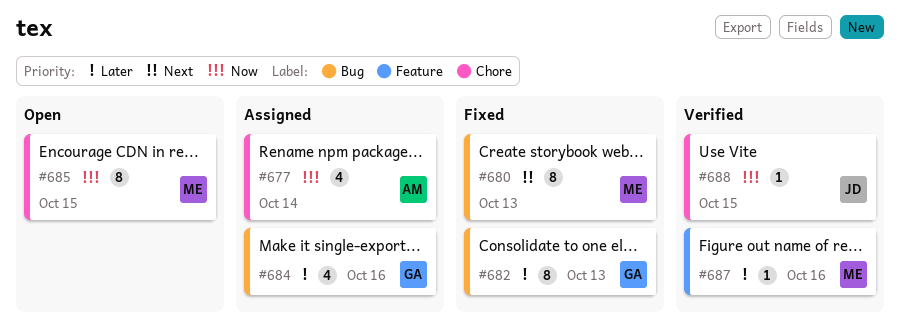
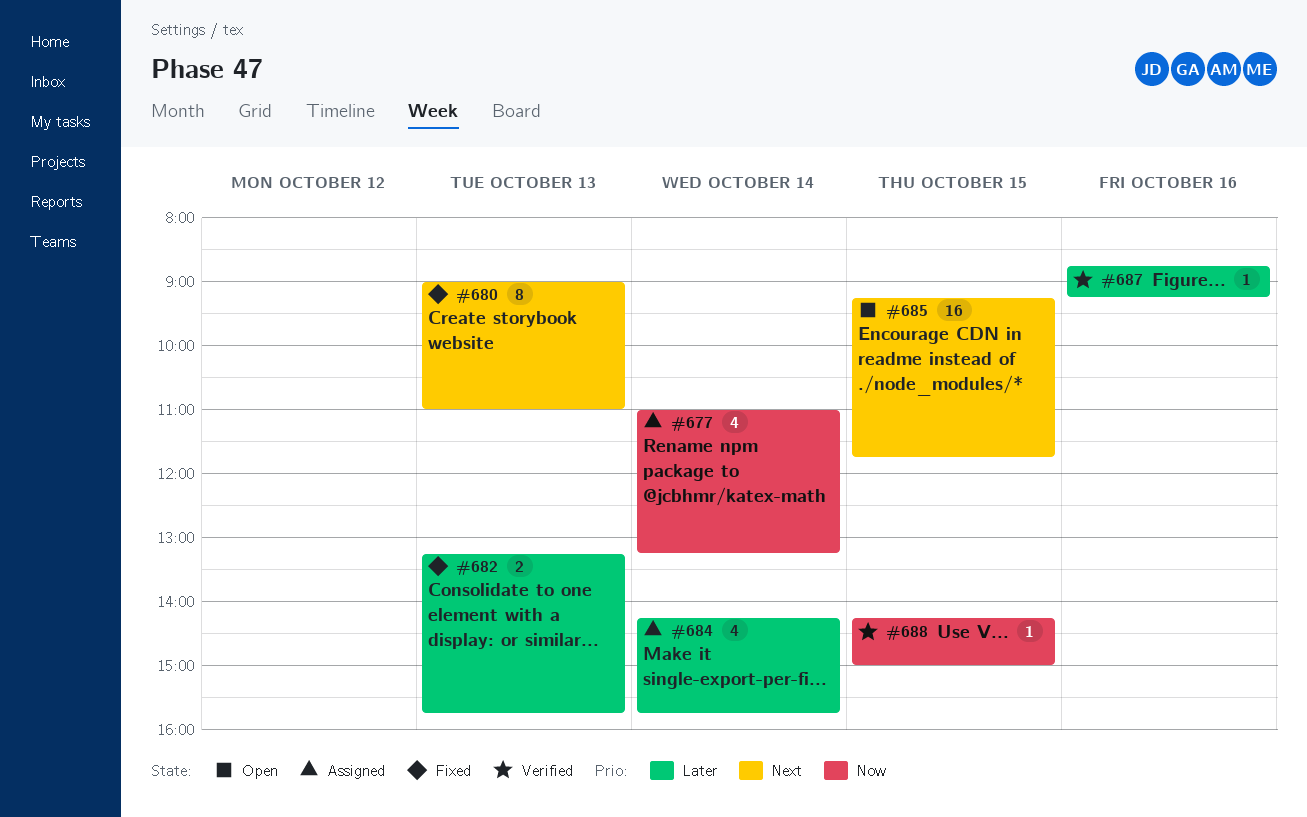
#682, estimate: 8 -> 2
#684, day: Oct 16 -> Oct 14
#685, priority: Now -> Next
#685, estimate: 8 -> 16

